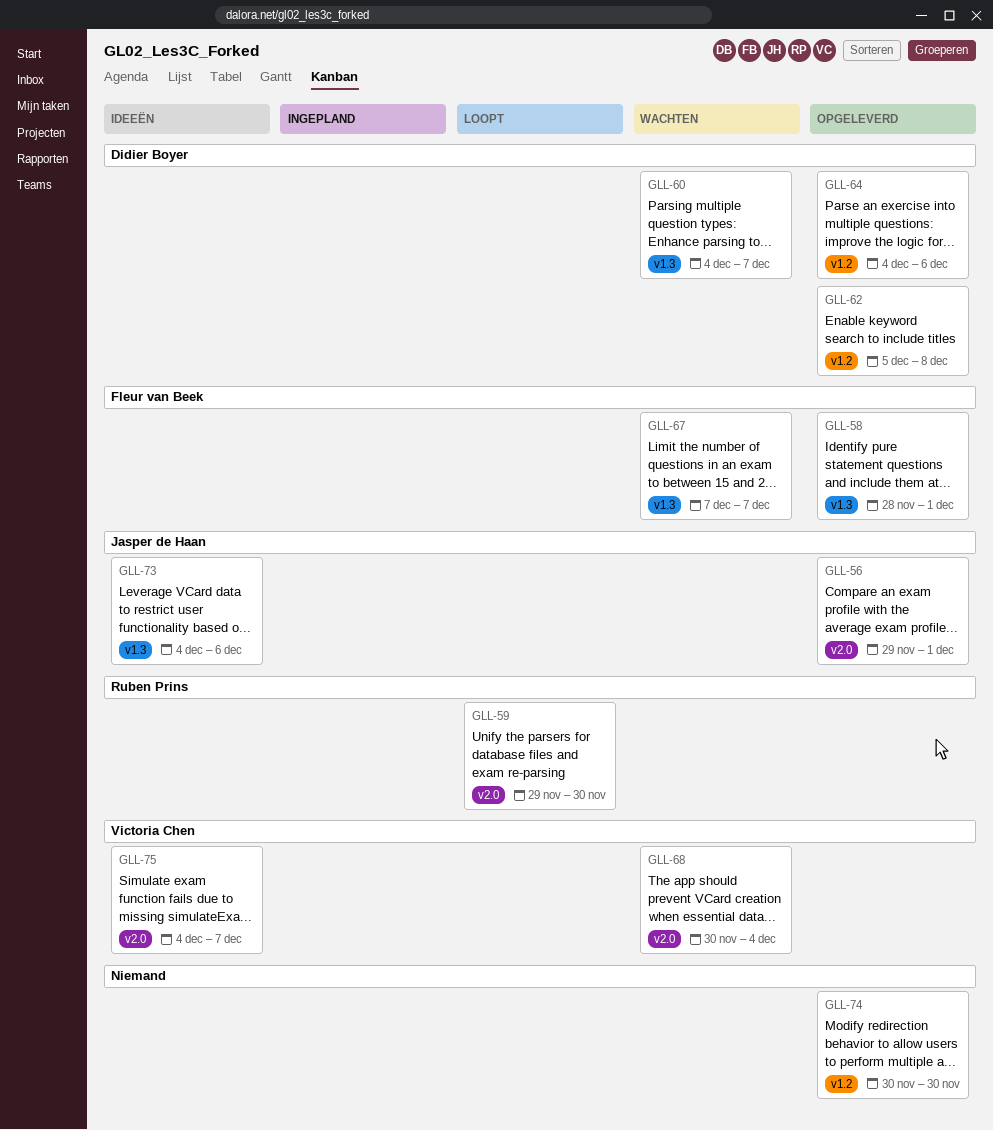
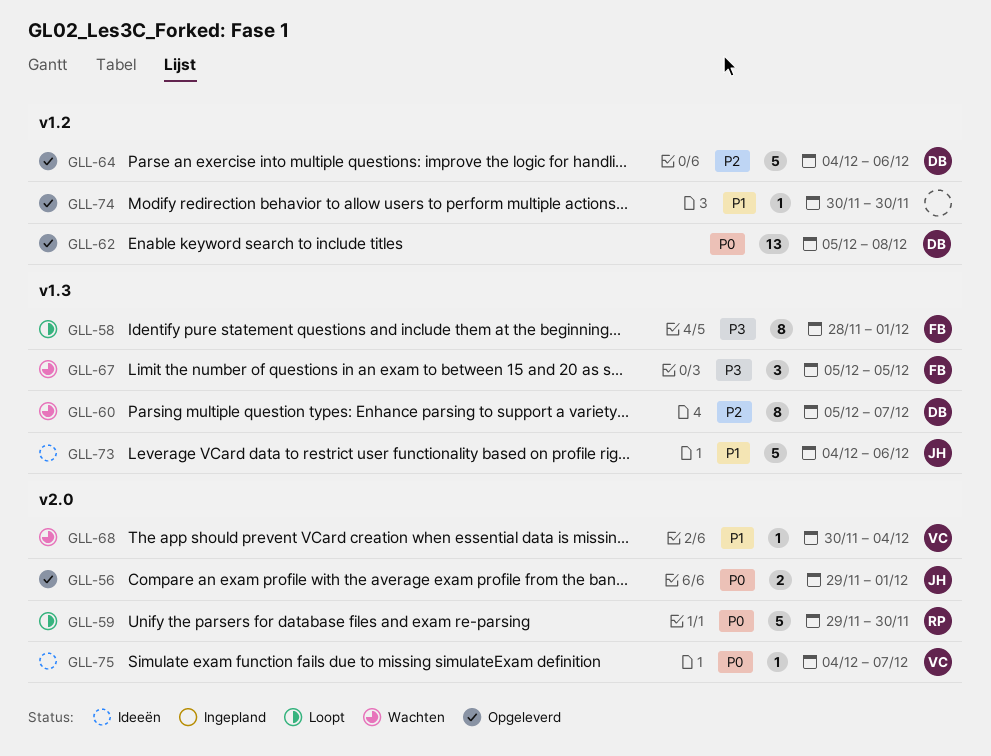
GLL-58, status: Opgeleverd -> Loopt
GLL-60, start: Dec 4 -> Dec 5
GLL-67, start: Dec 7 -> Dec 5
GLL-67, due: Dec 7 -> Dec 5

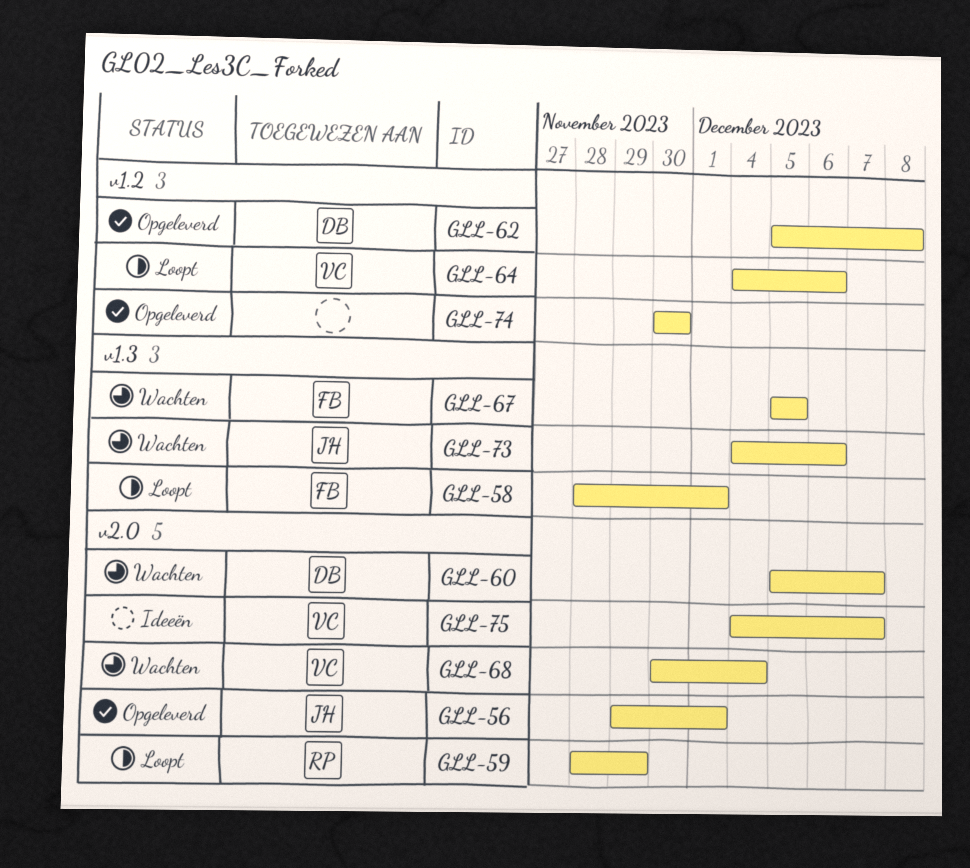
GLL-59, start: Nov 29 -> Nov 28
GLL-59, due: Nov 30 -> Nov 29
GLL-60, label: v1.3 -> v2.0
GLL-64, status: Opgeleverd -> Loopt
GLL-64, owner: DB -> VC
GLL-73, status: Ideeën -> Wachten

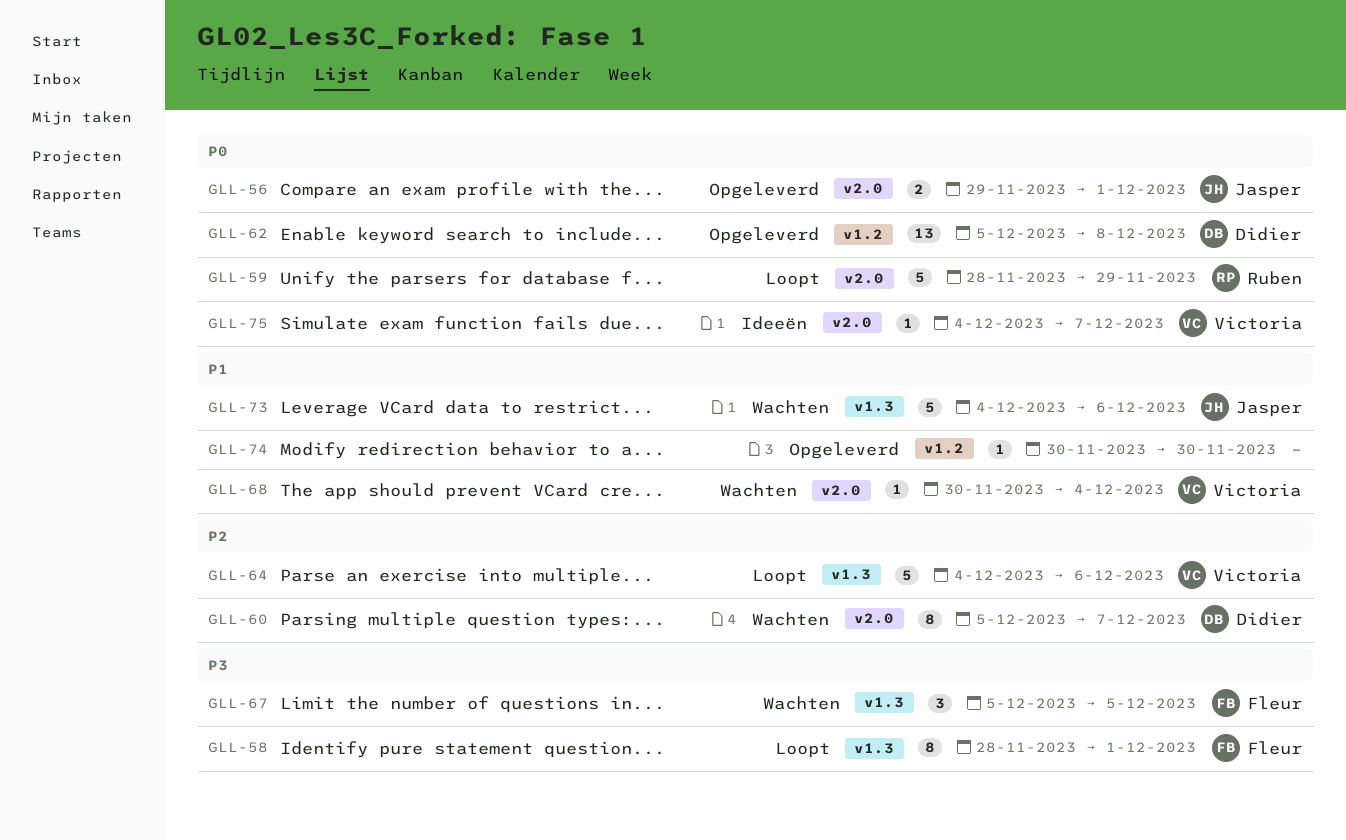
GLL-64, label: v1.2 -> v1.3

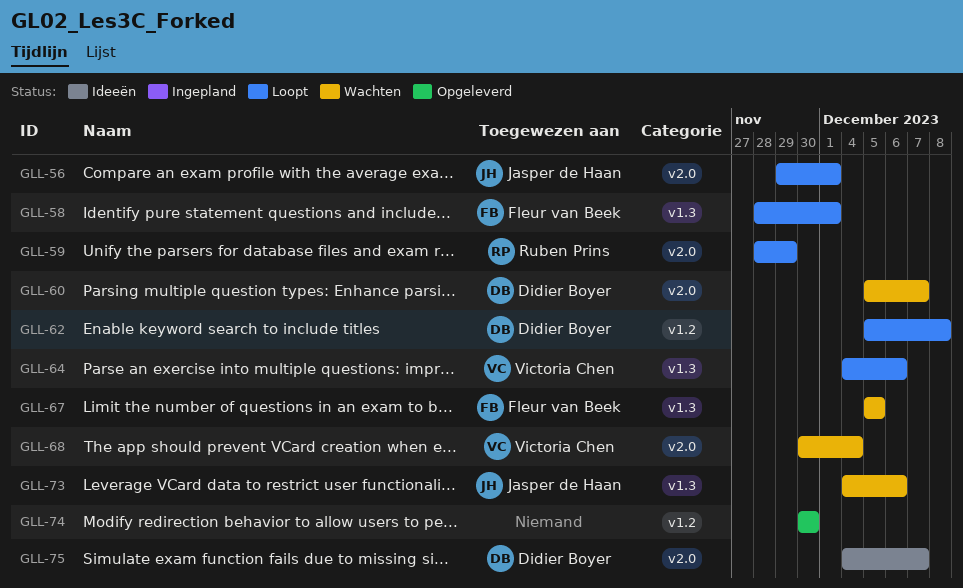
GLL-56, status: Opgeleverd -> Loopt
GLL-62, status: Opgeleverd -> Loopt
GLL-75, owner: Victoria Chen -> Didier Boyer

